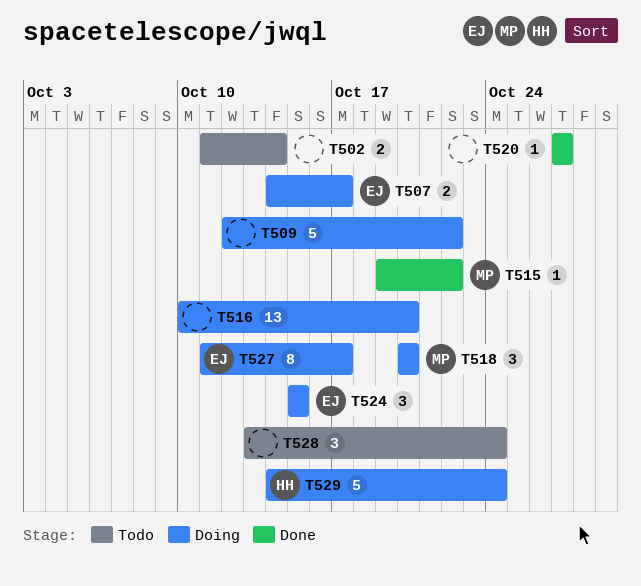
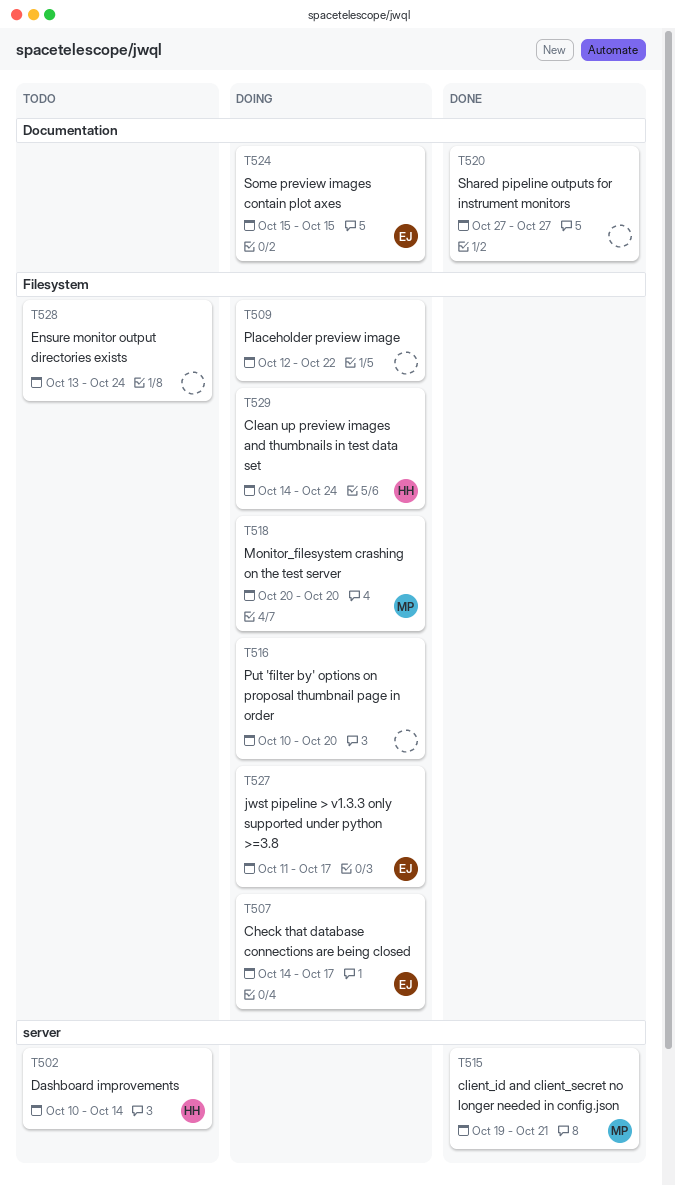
T502, owner: none -> HH
T502, start: Oct 11 -> Oct 10
T515, due: Oct 22 -> Oct 21

